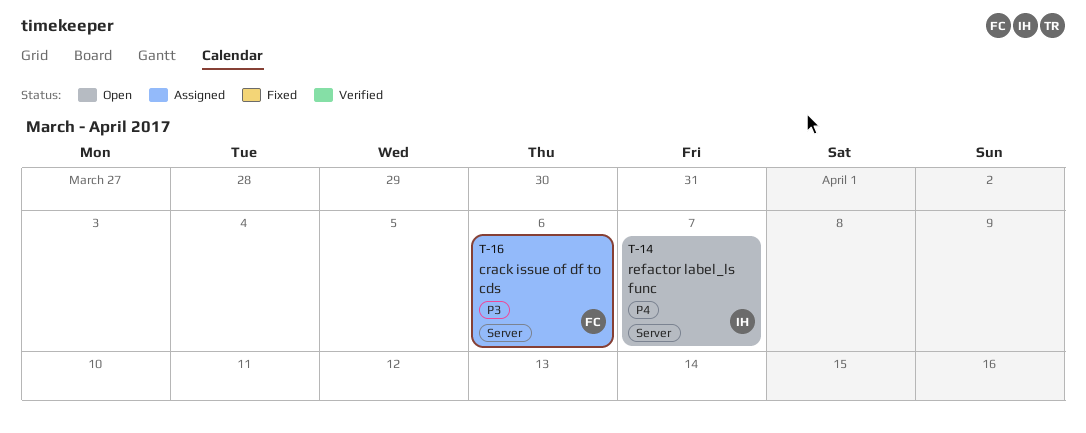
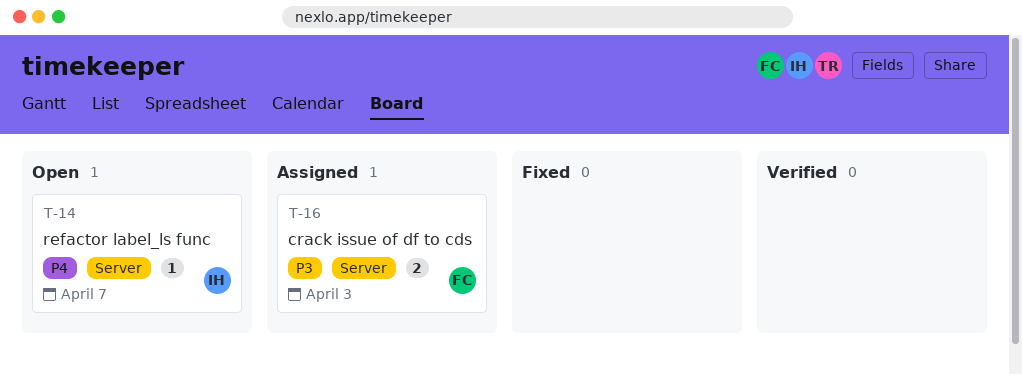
T-16, due: Apr 6 -> Apr 3

